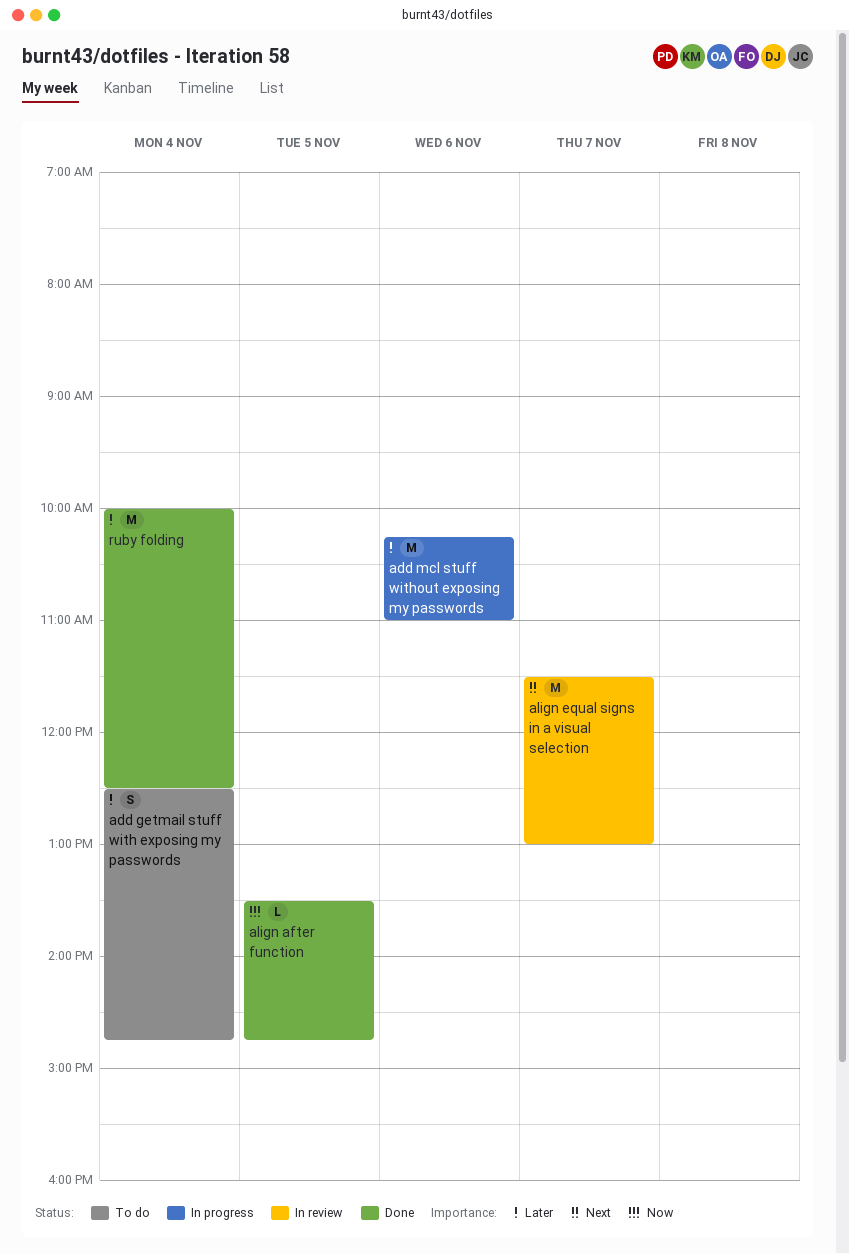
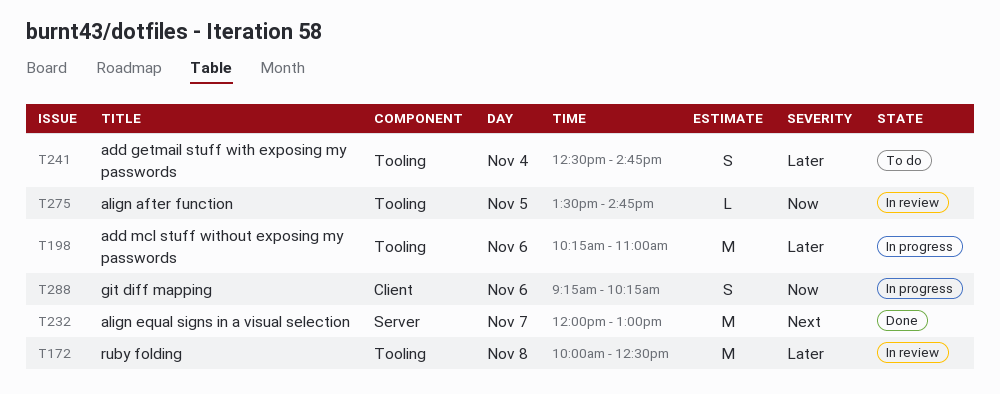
align after function, status: Done -> In review
align equal signs in a visual selection, status: In review -> Done
align equal signs in a visual selection, begins: 11:30 -> 12:00
git diff mapping: none -> present
ruby folding, status: Done -> In review
ruby folding, day: Nov 4 -> Nov 8

